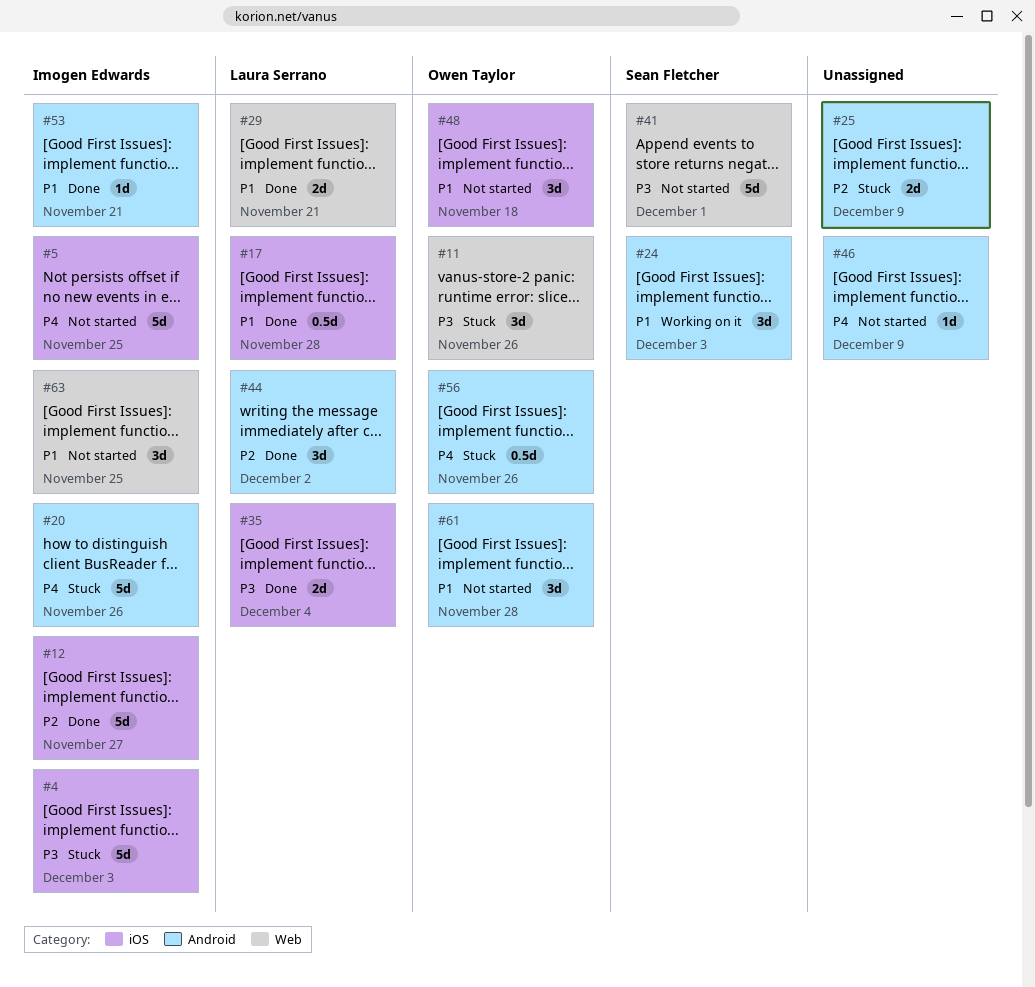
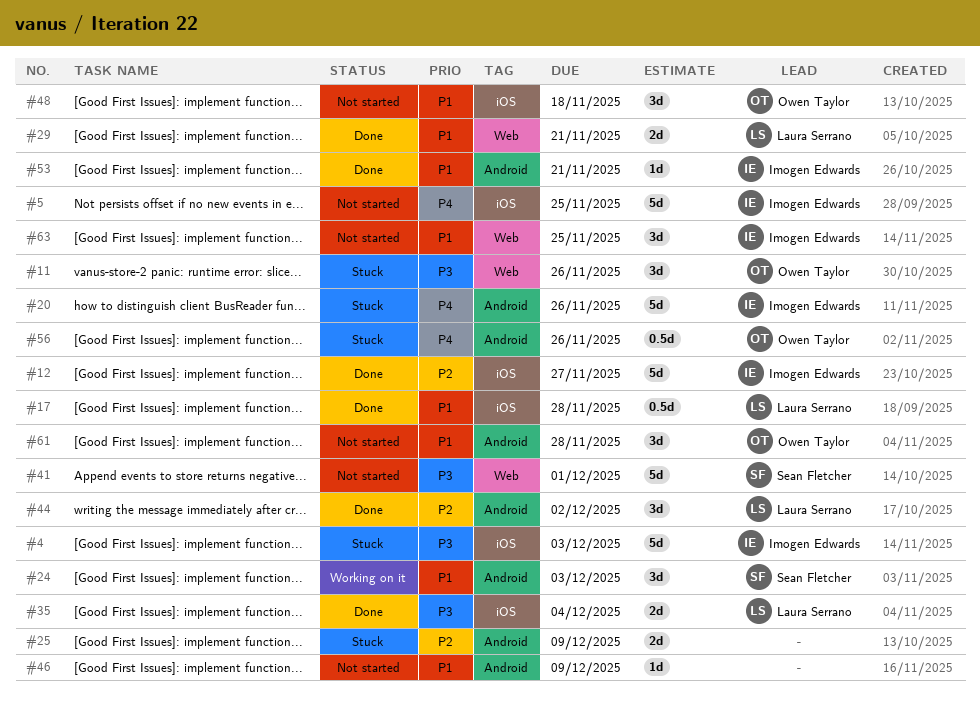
#46, priority: P4 -> P1

